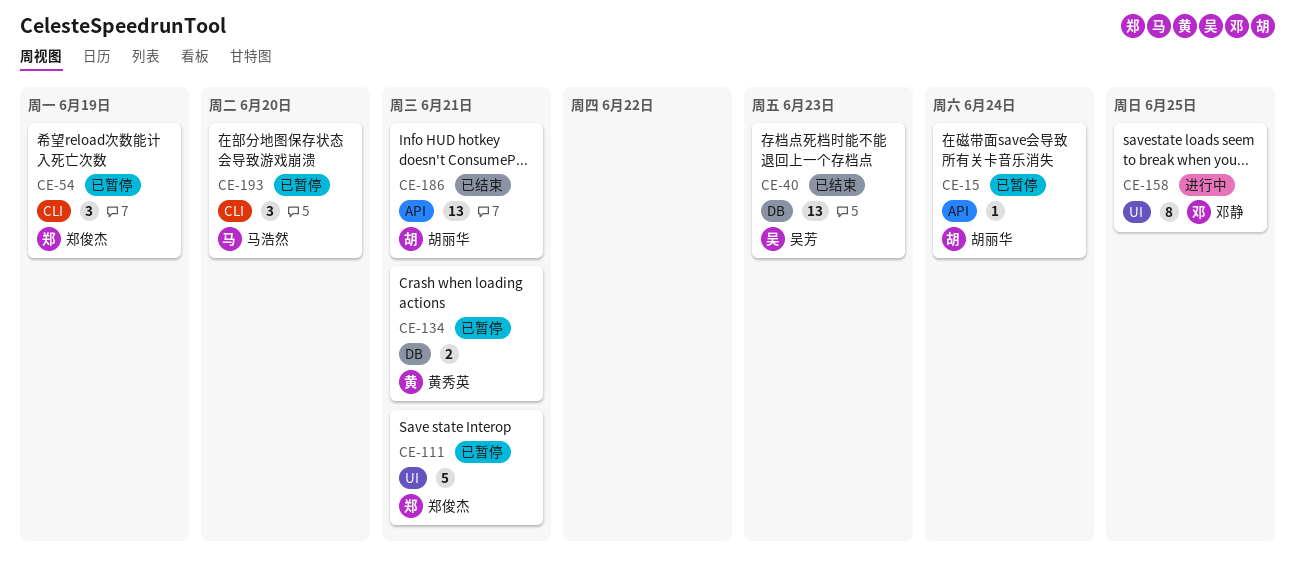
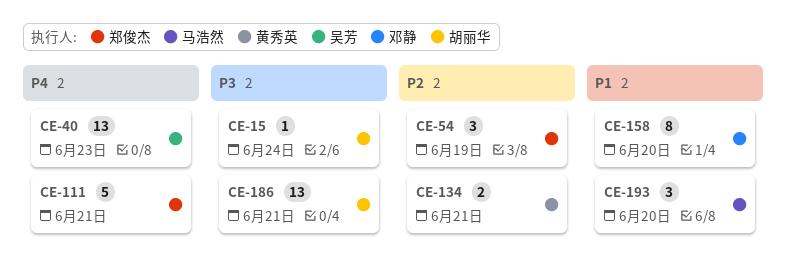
CE-158, due: Jun 25 -> Jun 20

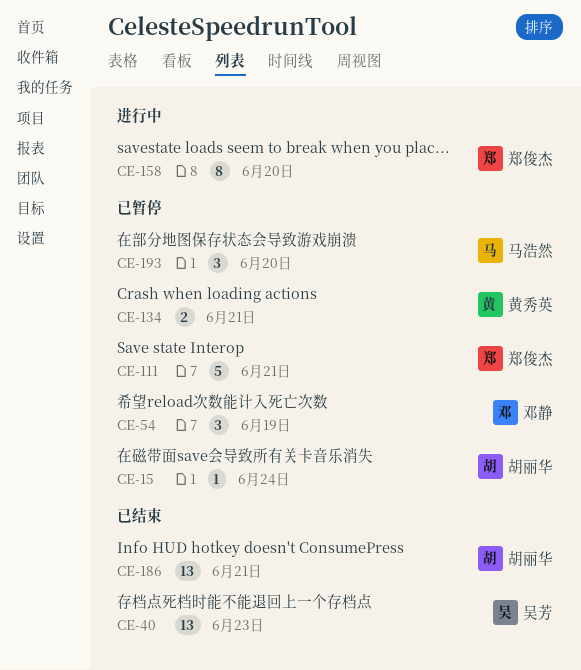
CE-54, owner: 郑俊杰 -> 邓静
CE-158, owner: 邓静 -> 郑俊杰

